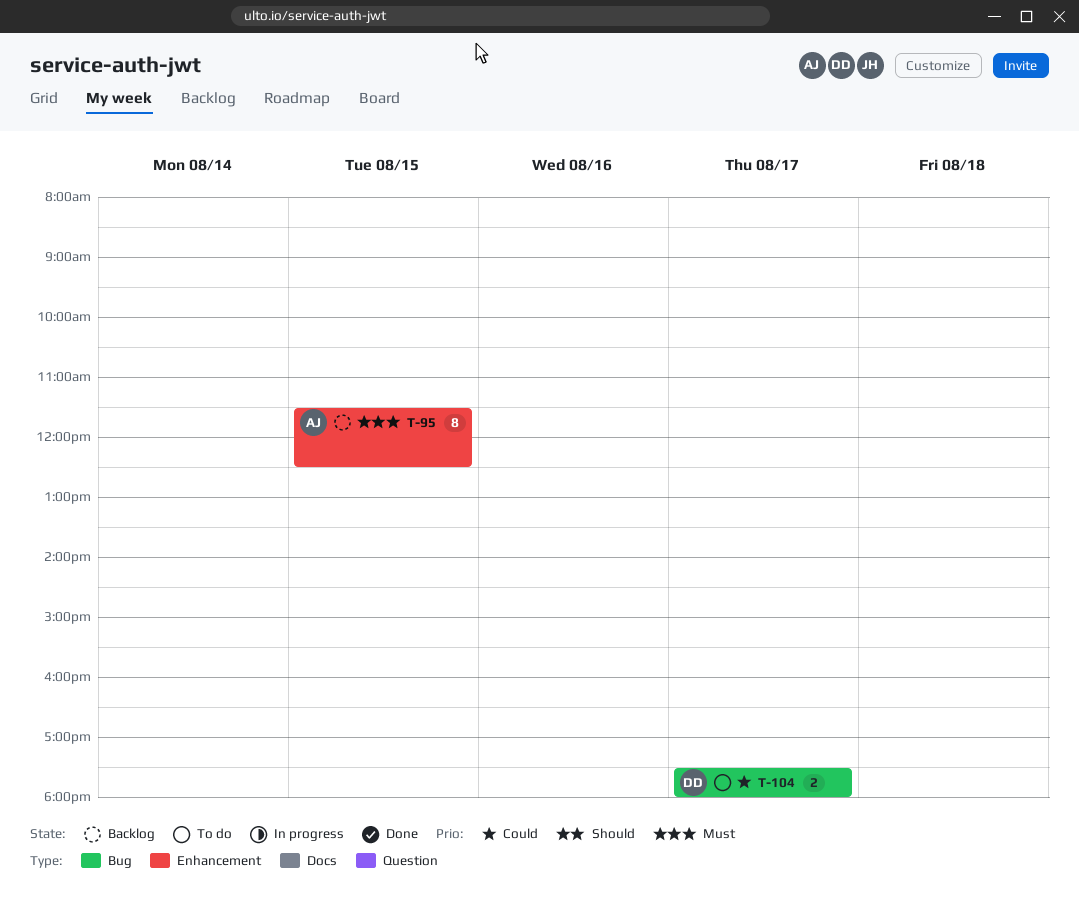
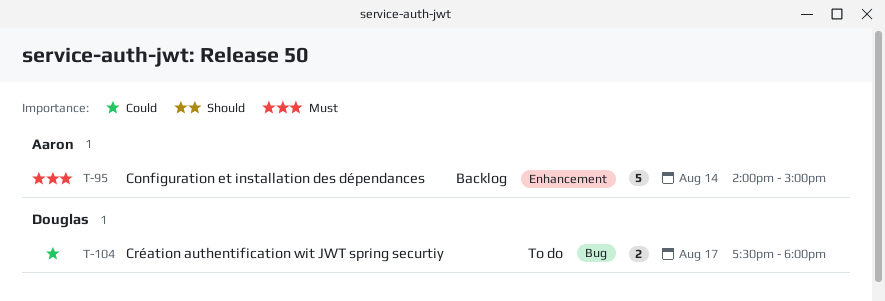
T-95, estimate: 8 -> 5
T-95, day: Aug 15 -> Aug 14
T-95, begins: 11:30 -> 14:00
T-95, ends: 12:30 -> 15:00

